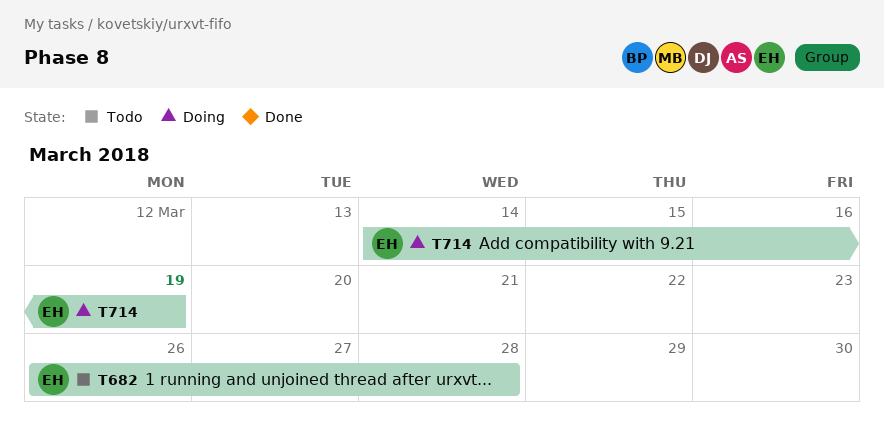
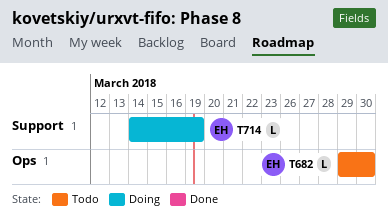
T682, start: Mar 26 -> Mar 29
T682, due: Mar 28 -> Mar 30

